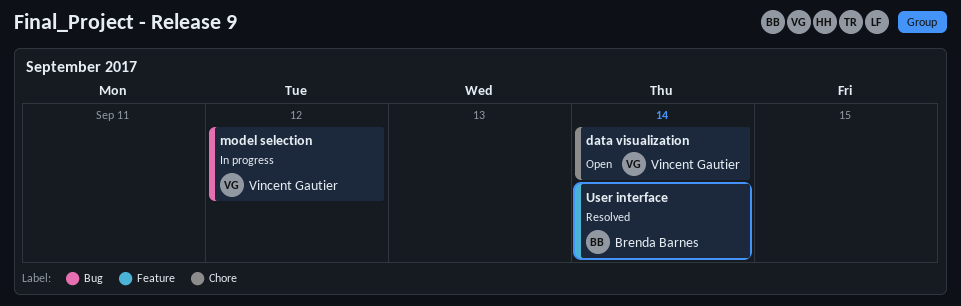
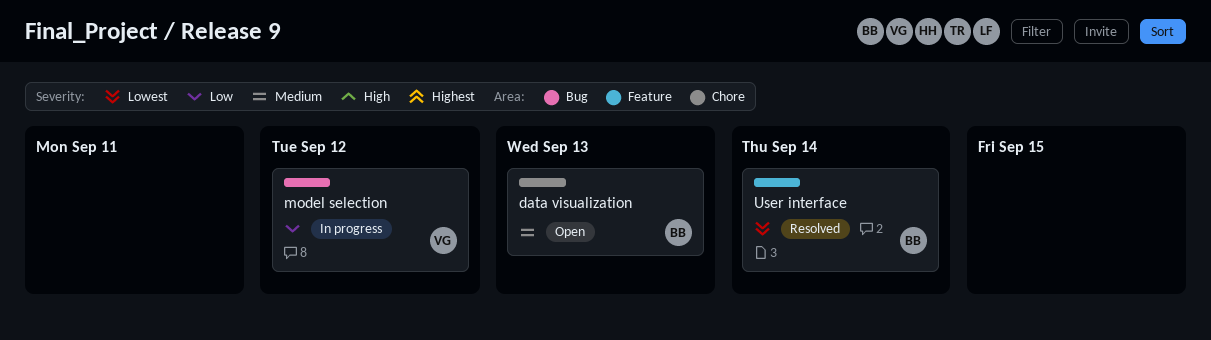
data visualization, owner: Vincent Gautier -> Brenda Barnes
data visualization, due: Sep 14 -> Sep 13

